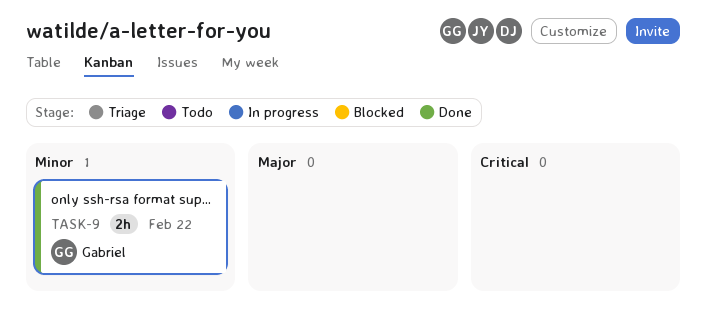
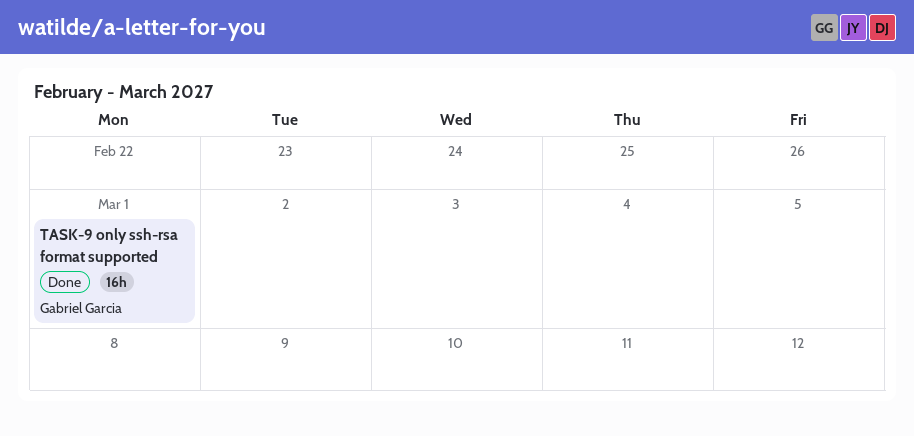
TASK-9, estimate: 2h -> 16h
TASK-9, due: Feb 22 -> Mar 1

